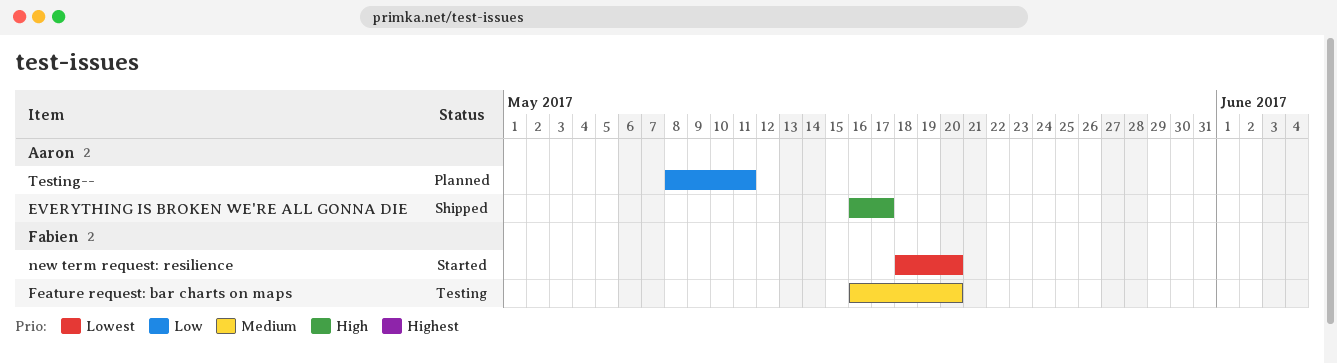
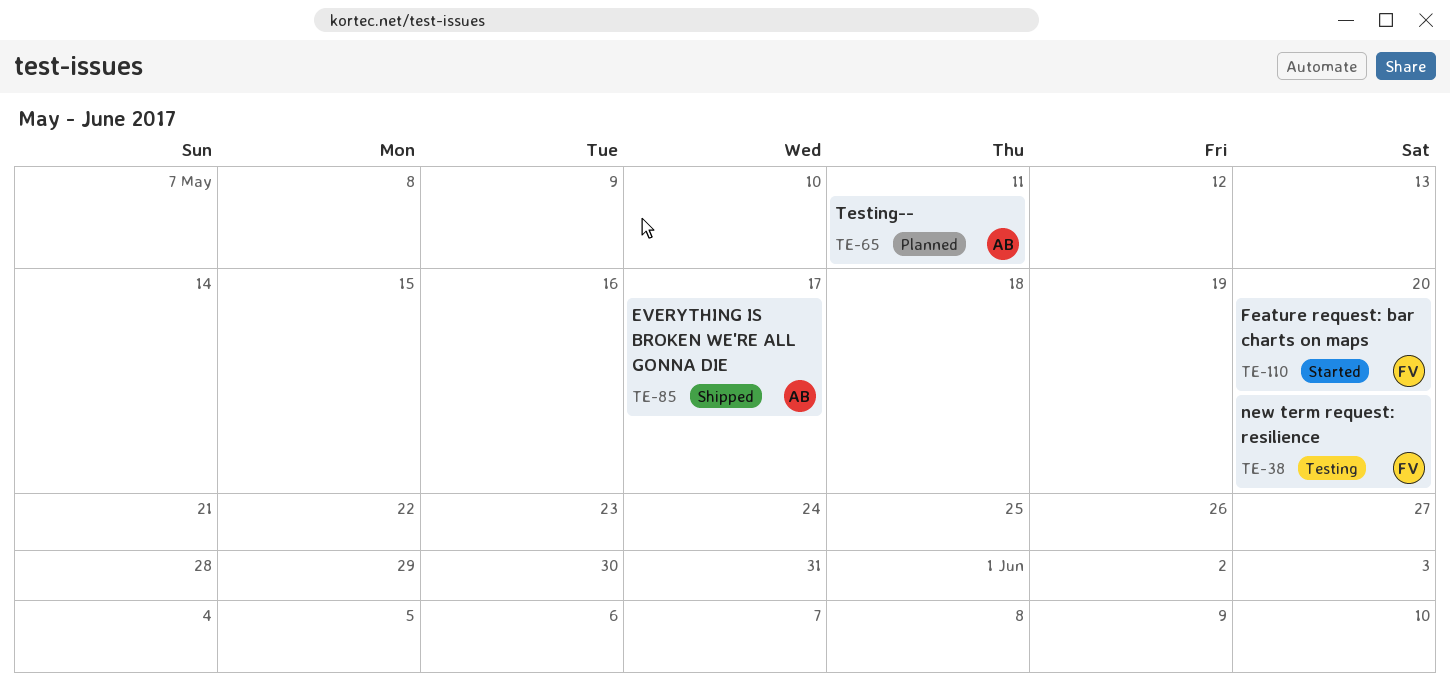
Feature request: bar charts on maps, status: Testing -> Started
new term request: resilience, status: Started -> Testing

